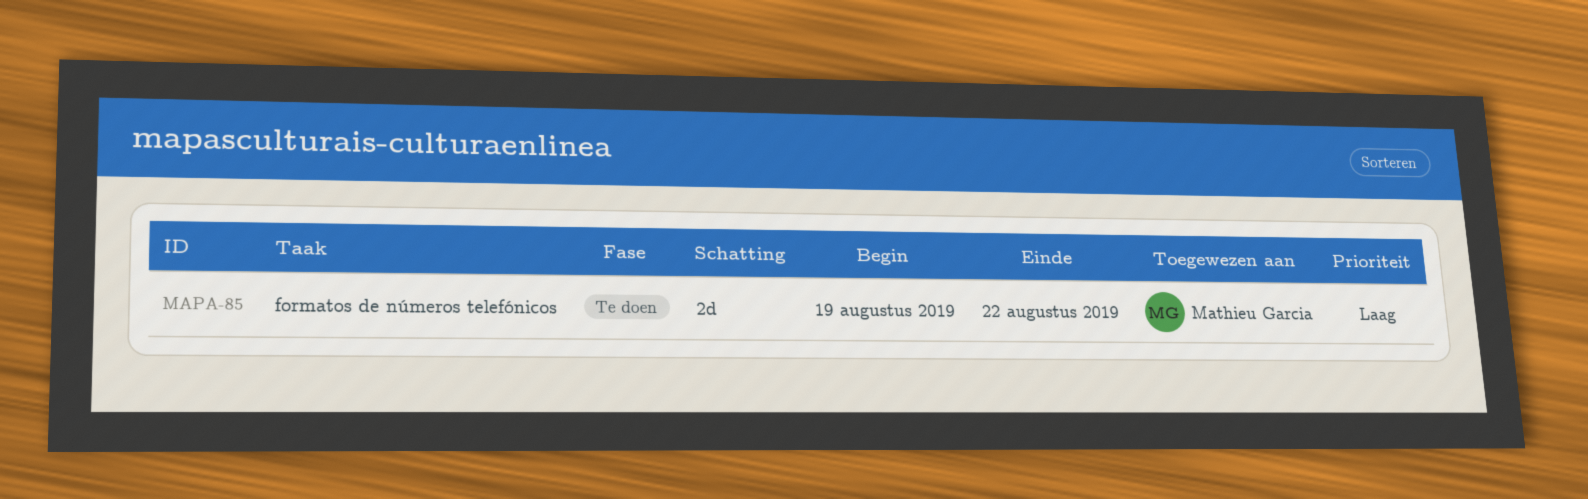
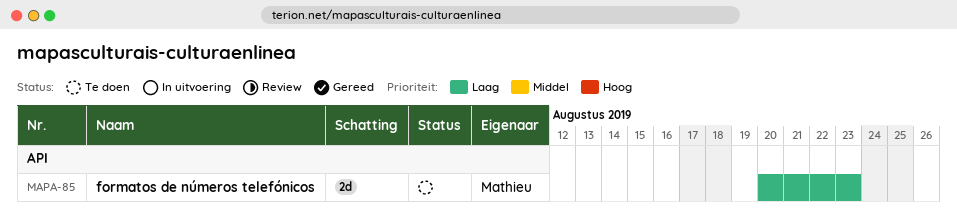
MAPA-85, start: Aug 19 -> Aug 20
MAPA-85, due: Aug 22 -> Aug 23

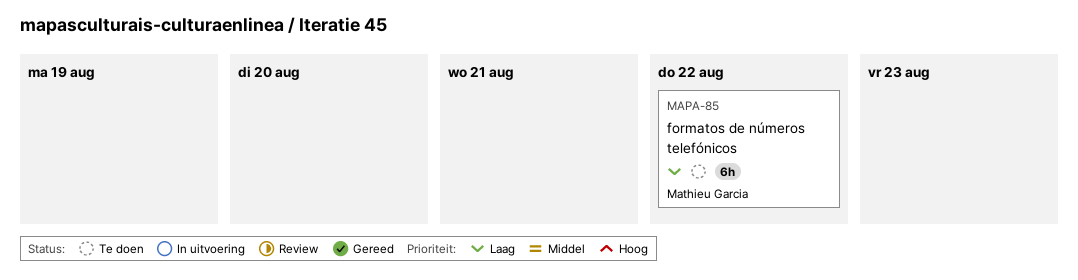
MAPA-85, estimate: 2d -> 6h
MAPA-85, due: Aug 23 -> Aug 22

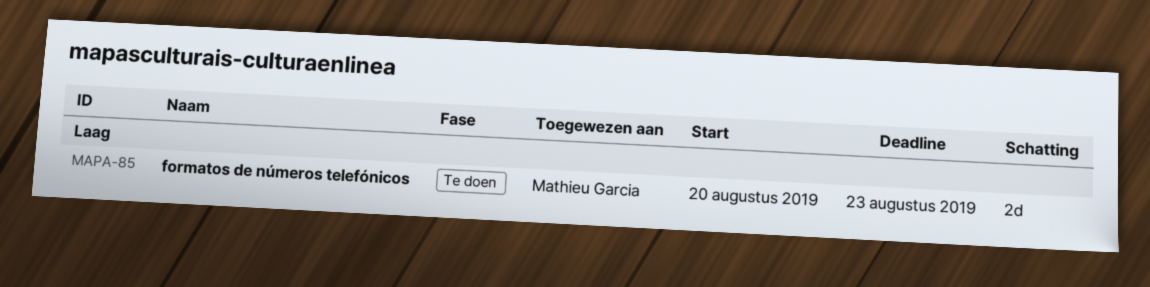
MAPA-85, estimate: 6h -> 2d
MAPA-85, due: Aug 22 -> Aug 23

